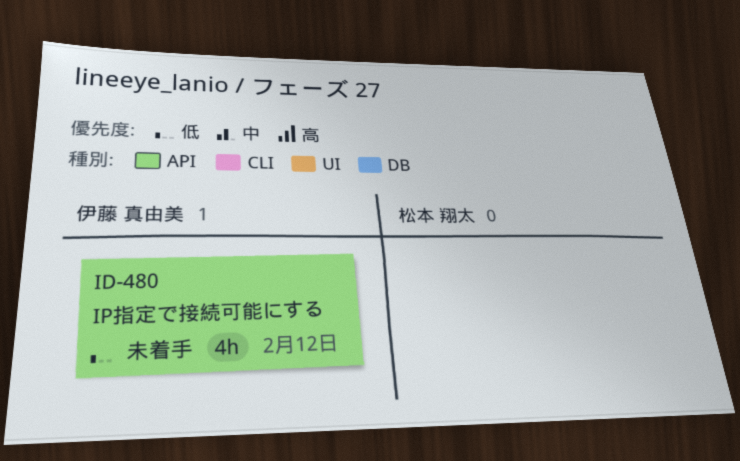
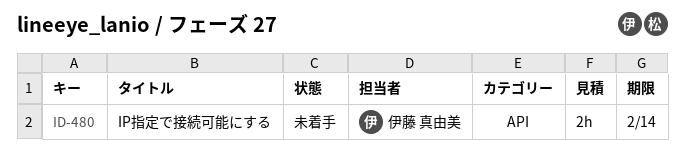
ID-480, estimate: 4h -> 2h
ID-480, due: Feb 12 -> Feb 14

